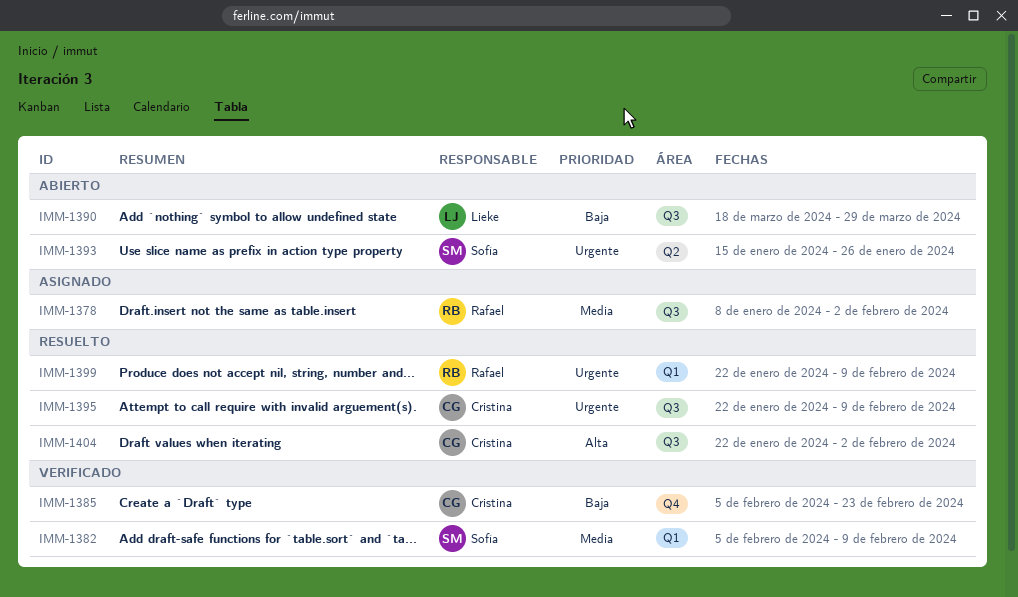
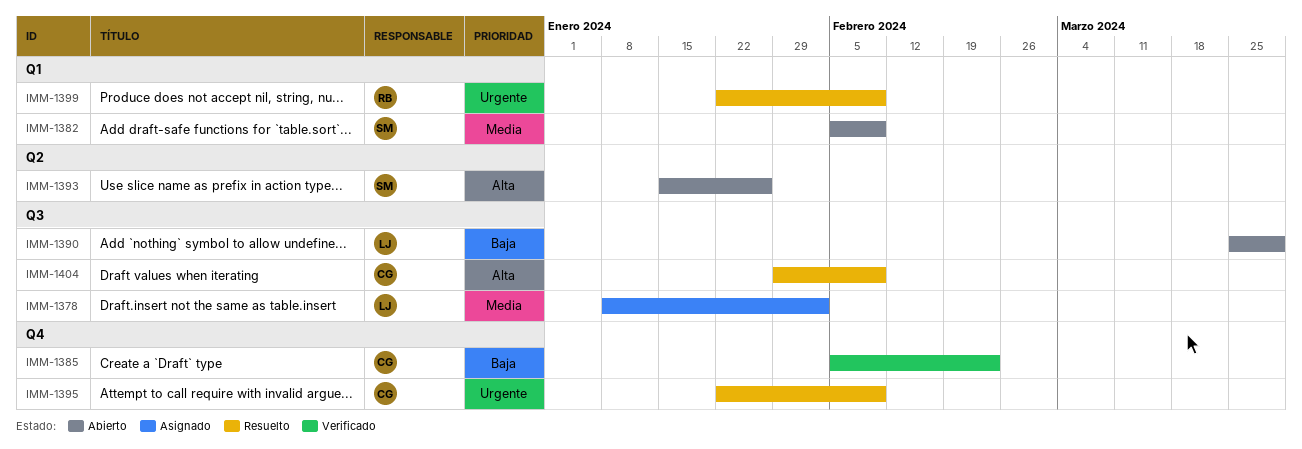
IMM-1378, owner: Rafael -> Lieke
IMM-1382, status: Verificado -> Abierto
IMM-1390, start: Mar 18 -> Mar 25
IMM-1393, priority: Urgente -> Alta
IMM-1395, label: Q3 -> Q4
IMM-1404, start: Jan 22 -> Jan 29
IMM-1404, due: Feb 2 -> Feb 9

